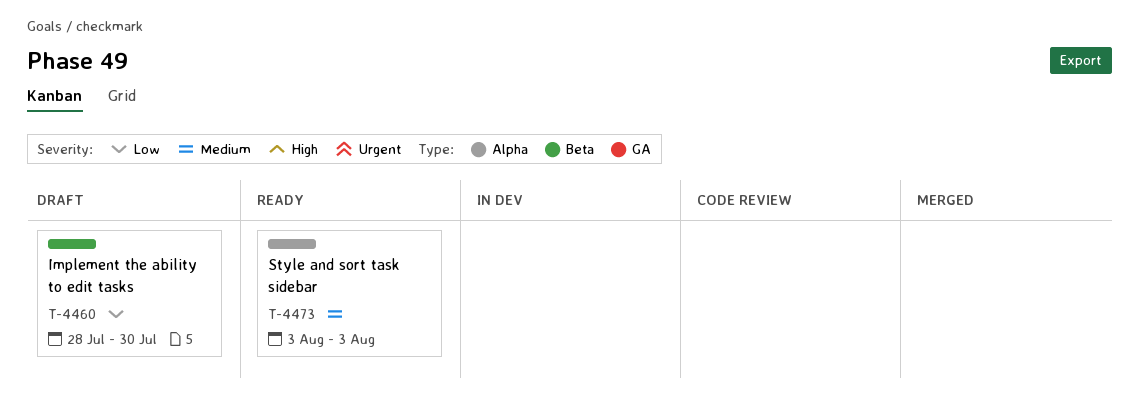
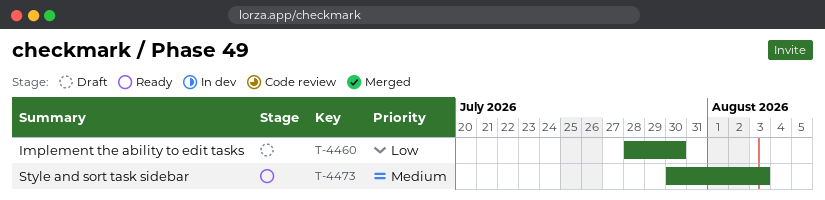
T-4473, start: Aug 3 -> Jul 30

